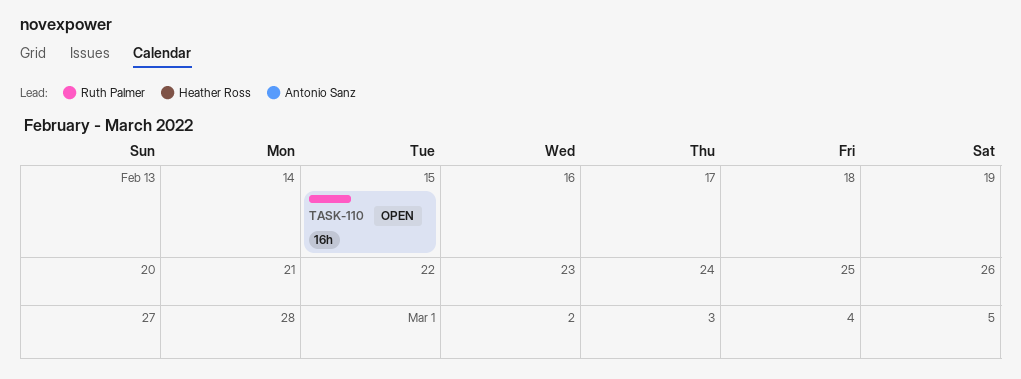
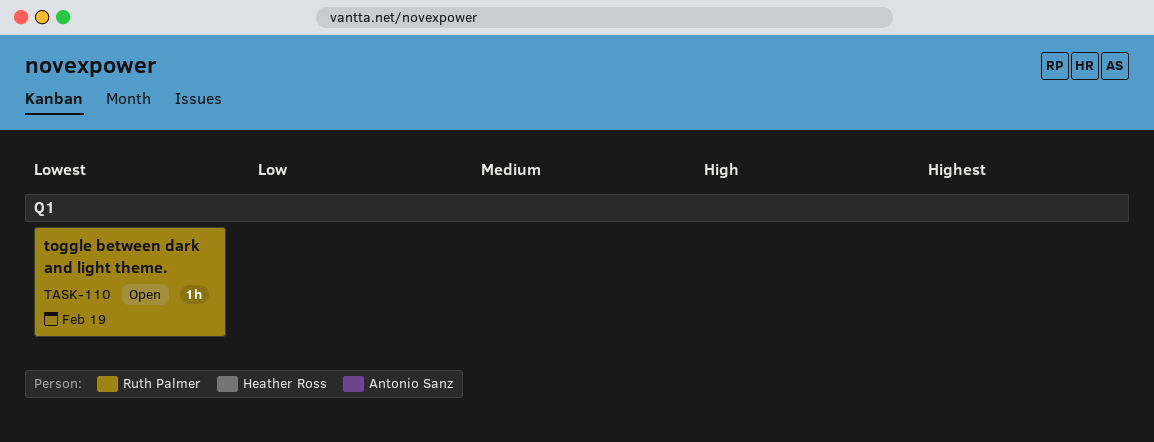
TASK-110, estimate: 16h -> 1h
TASK-110, due: Feb 15 -> Feb 19

